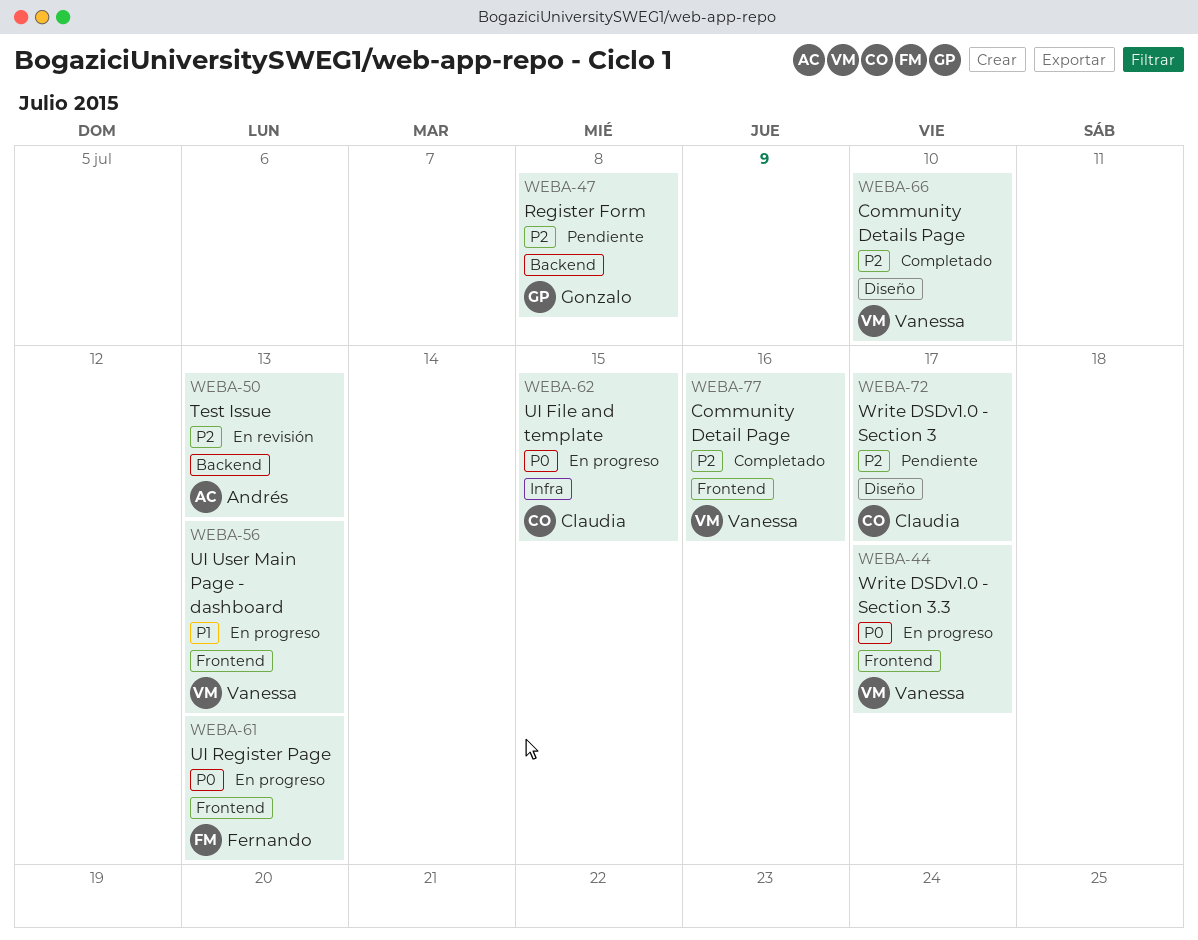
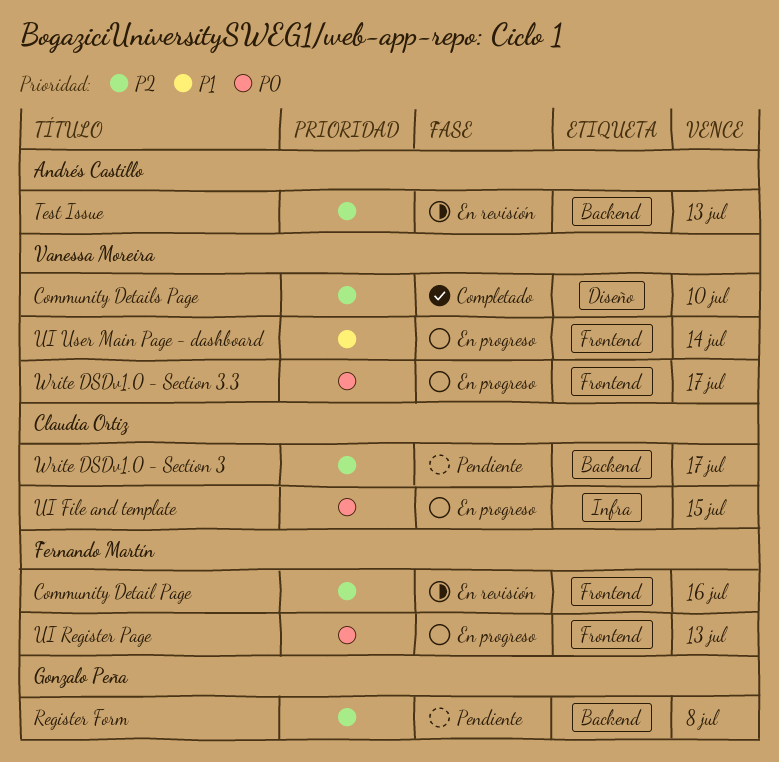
Community Detail Page, status: Completado -> En revisión
Community Detail Page, owner: Vanessa Moreira -> Fernando Martín
UI User Main Page - dashboard, due: Jul 13 -> Jul 14
Write DSDv1.0 - Section 3, label: Diseño -> Backend

